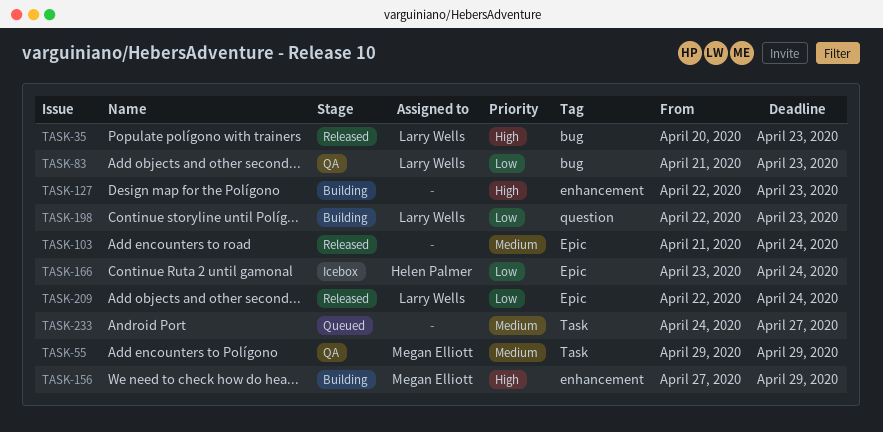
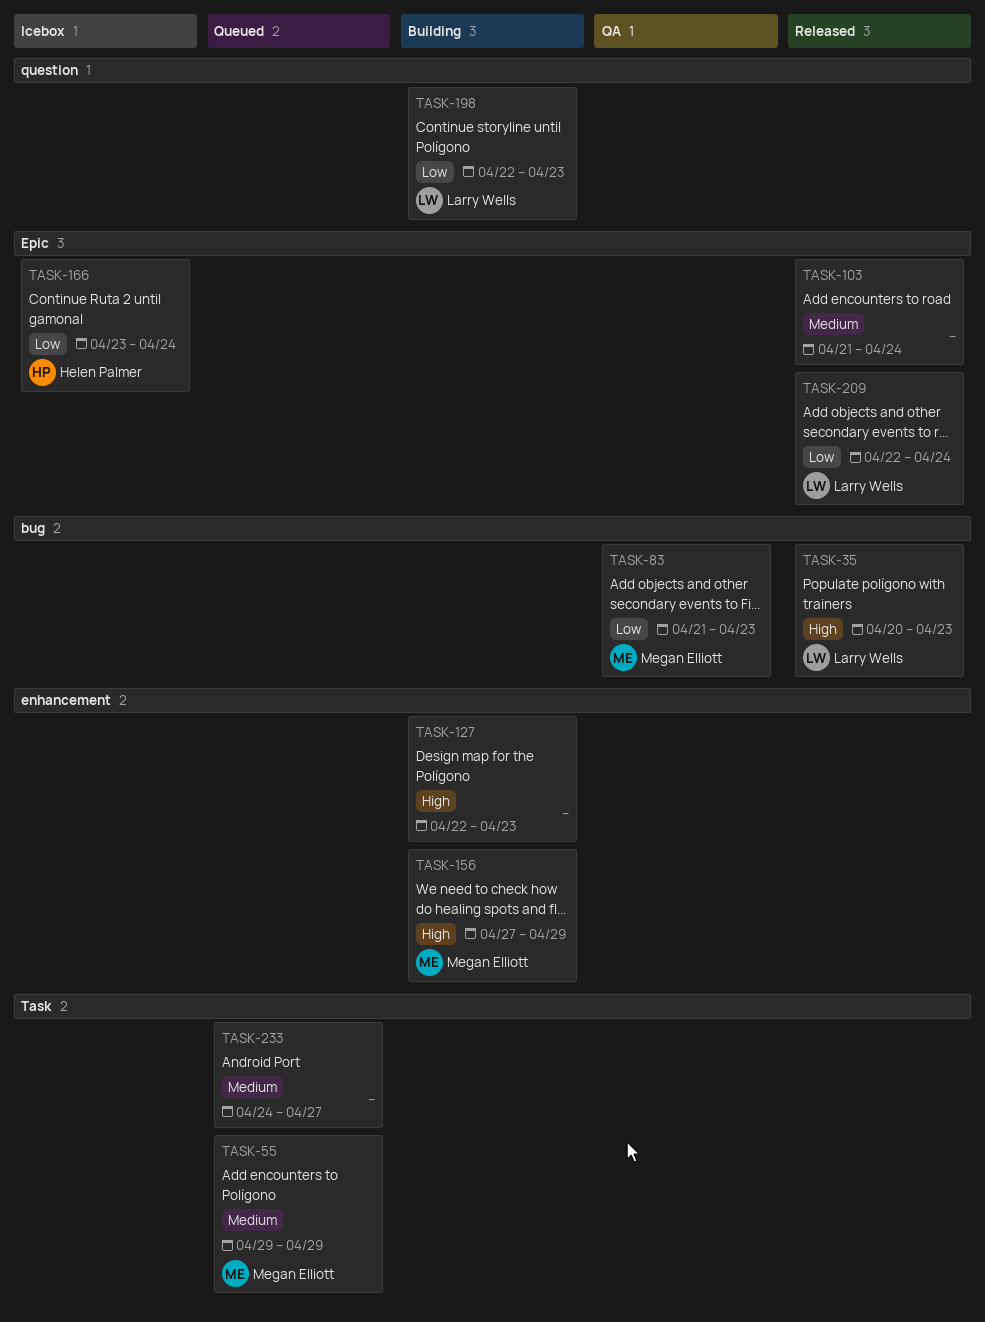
TASK-55, status: QA -> Queued
TASK-83, owner: Larry Wells -> Megan Elliott

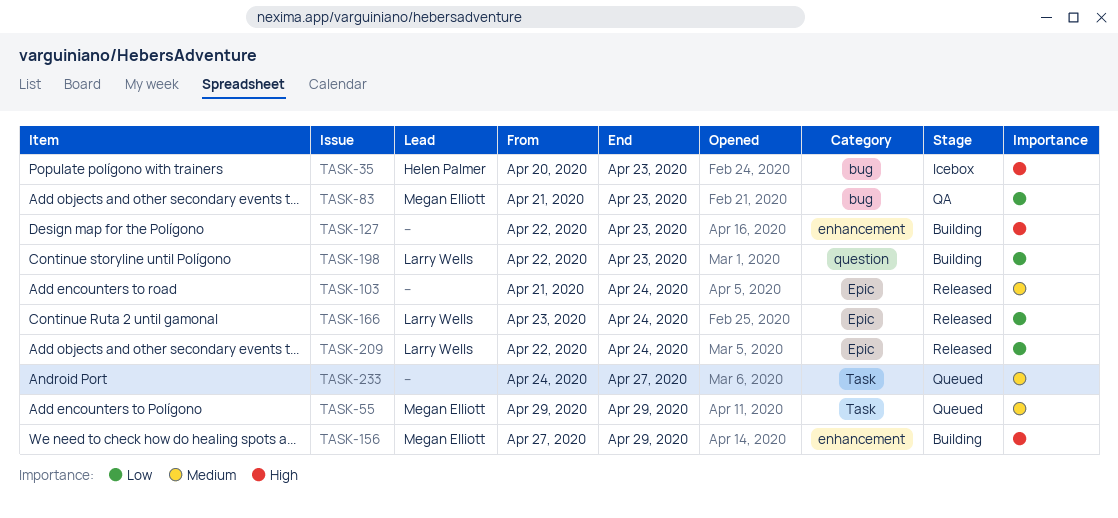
TASK-35, status: Released -> Icebox
TASK-35, owner: Larry Wells -> Helen Palmer
TASK-166, status: Icebox -> Released
TASK-166, owner: Helen Palmer -> Larry Wells

